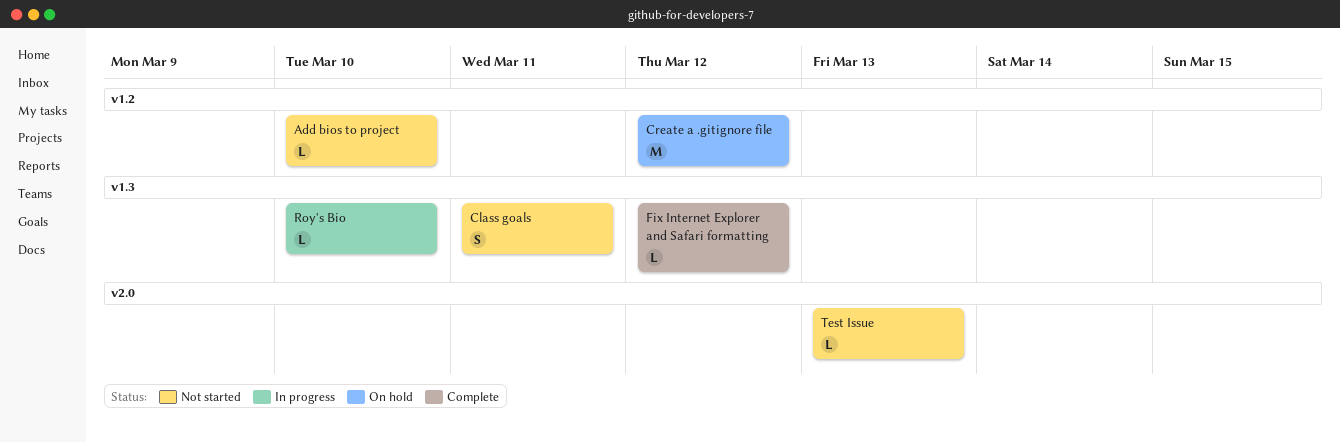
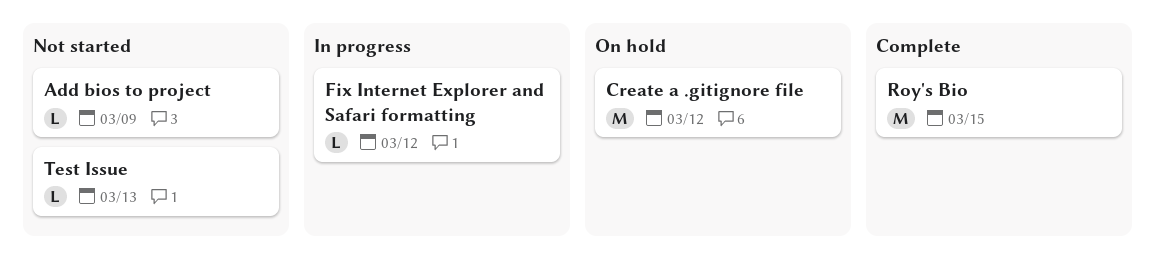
Add bios to project, due: Mar 10 -> Mar 9
Class goals: present -> none
Fix Internet Explorer and Safari formatting, status: Complete -> In progress
Roy's Bio, status: In progress -> Complete
Roy's Bio, estimate: L -> M
Roy's Bio, due: Mar 10 -> Mar 15

